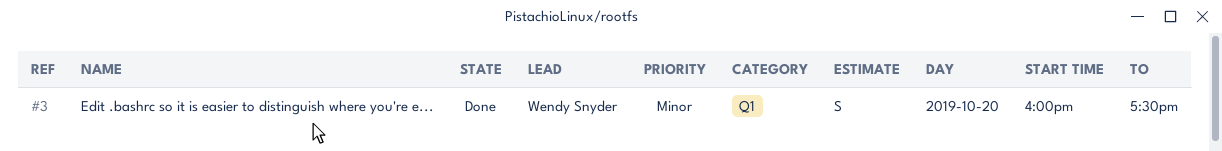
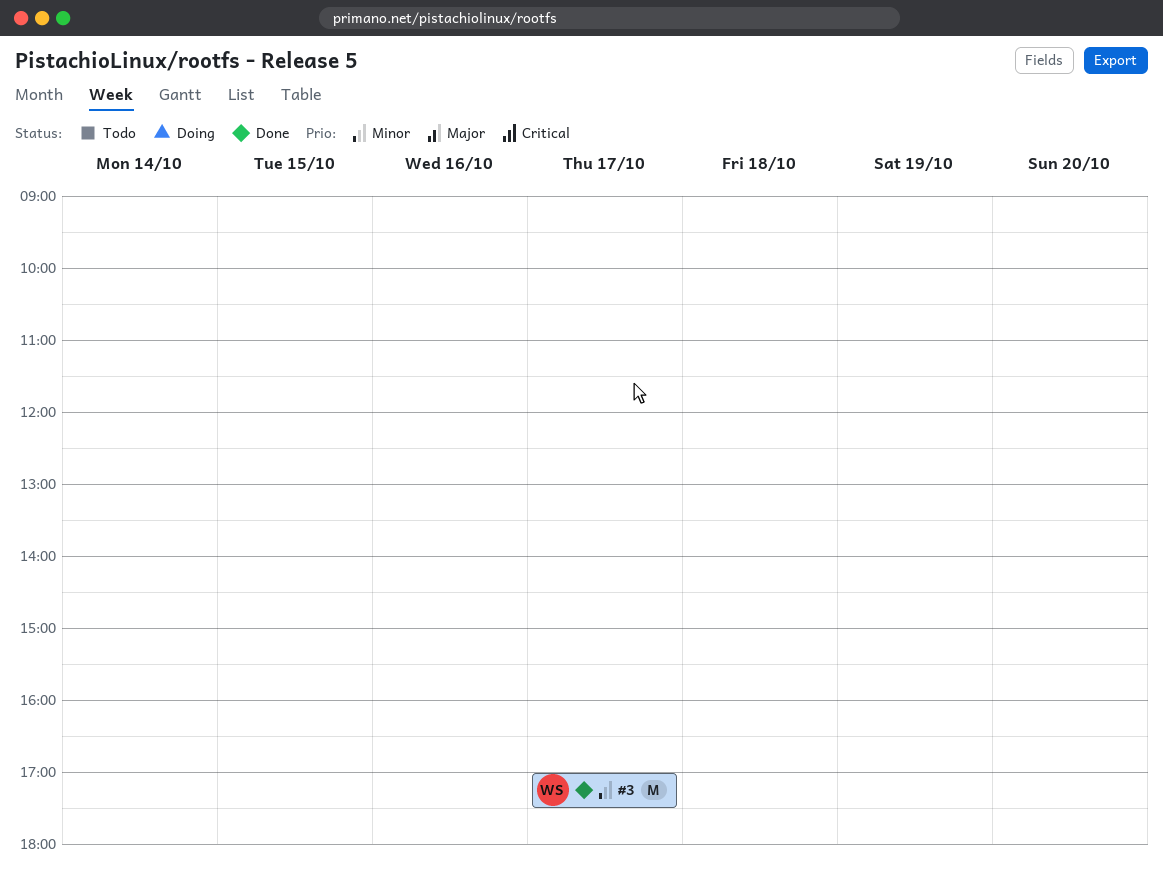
#3, estimate: S -> M
#3, day: Oct 20 -> Oct 17
#3, begins: 16:00 -> 17:00

